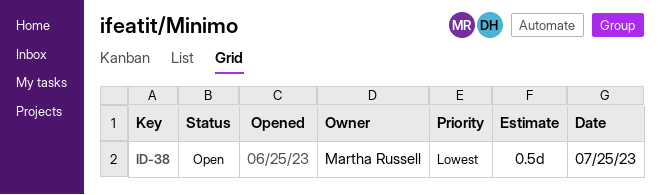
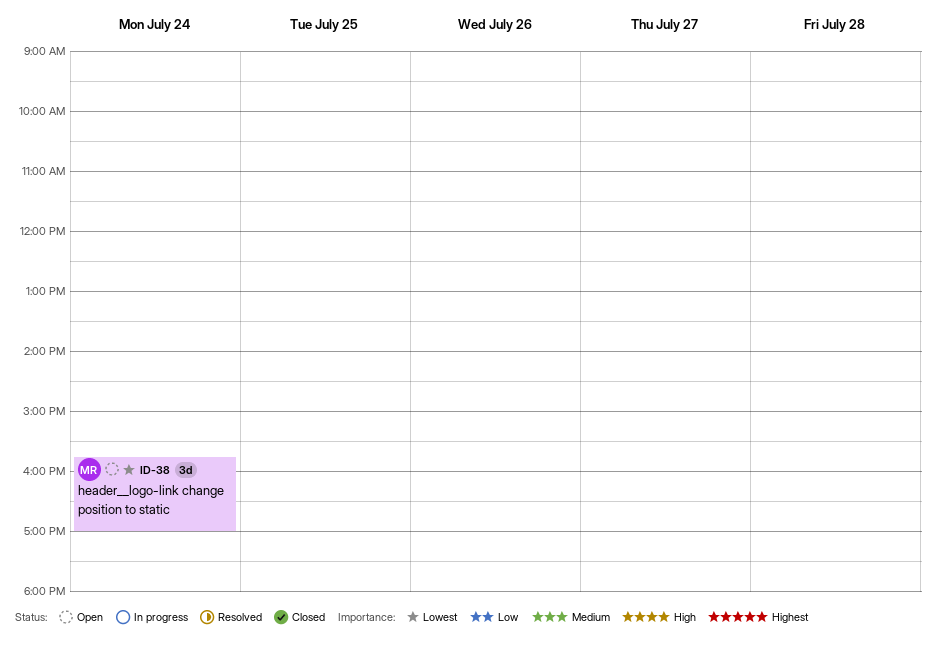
ID-38, estimate: 0.5d -> 3d
ID-38, day: Jul 25 -> Jul 24

